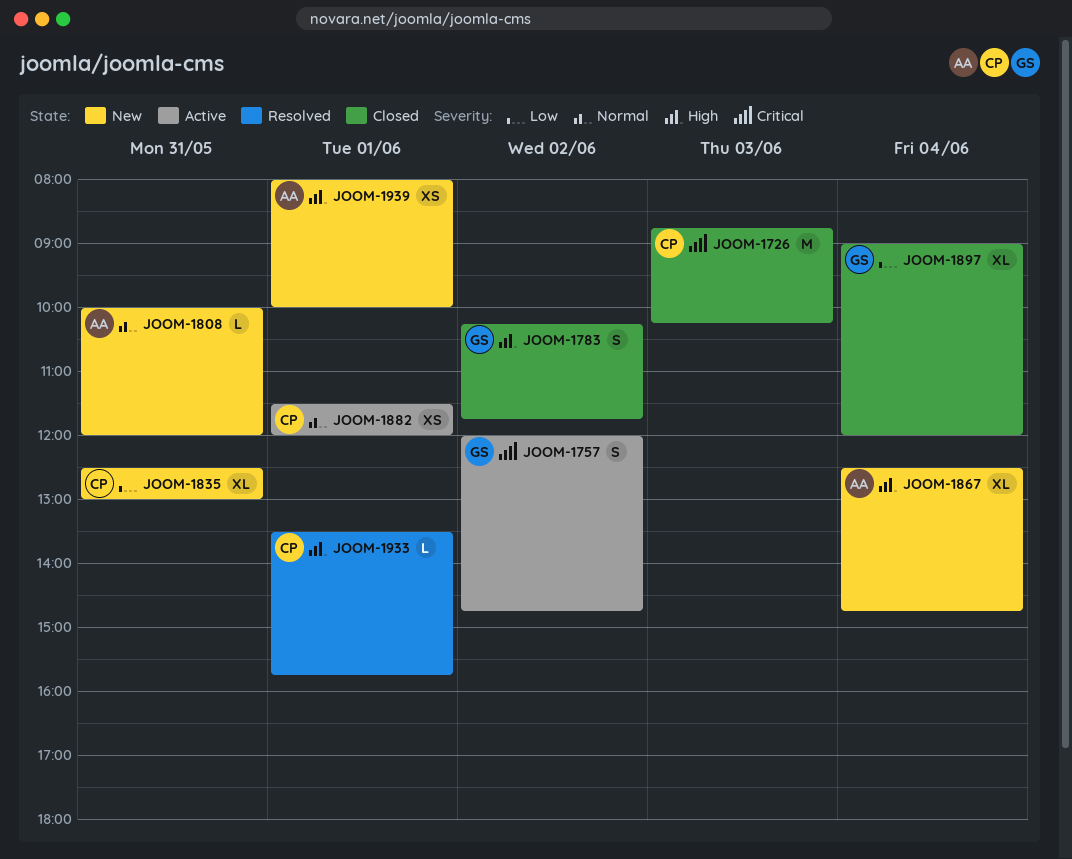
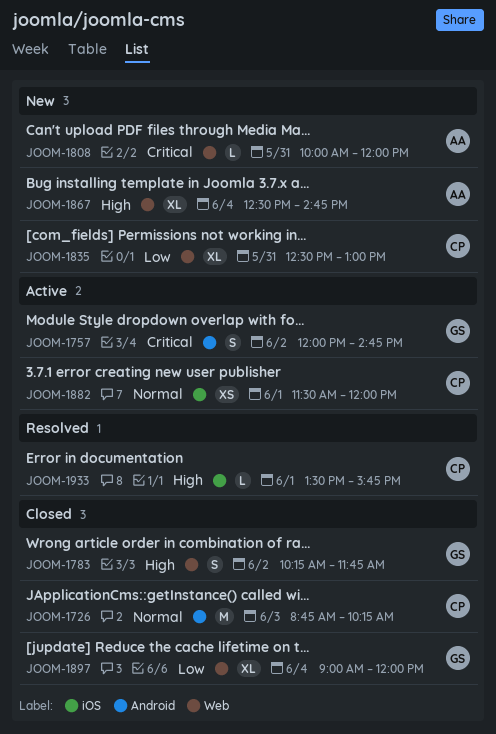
JOOM-1726, priority: Critical -> Normal
JOOM-1808, priority: Normal -> Critical
JOOM-1939: present -> none

